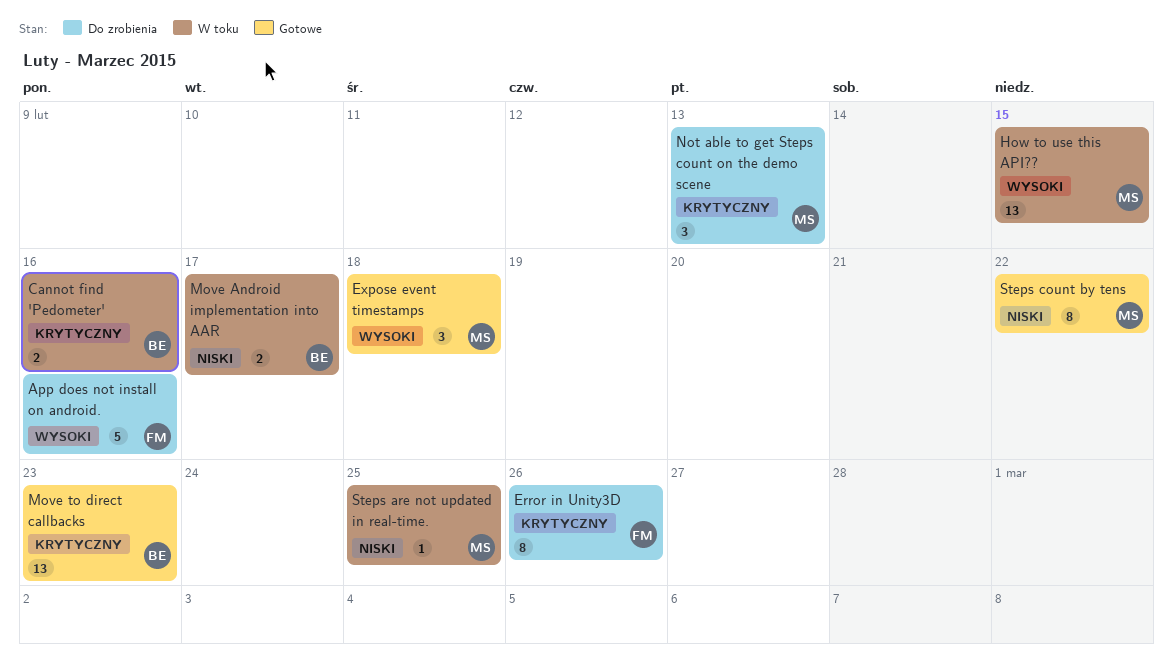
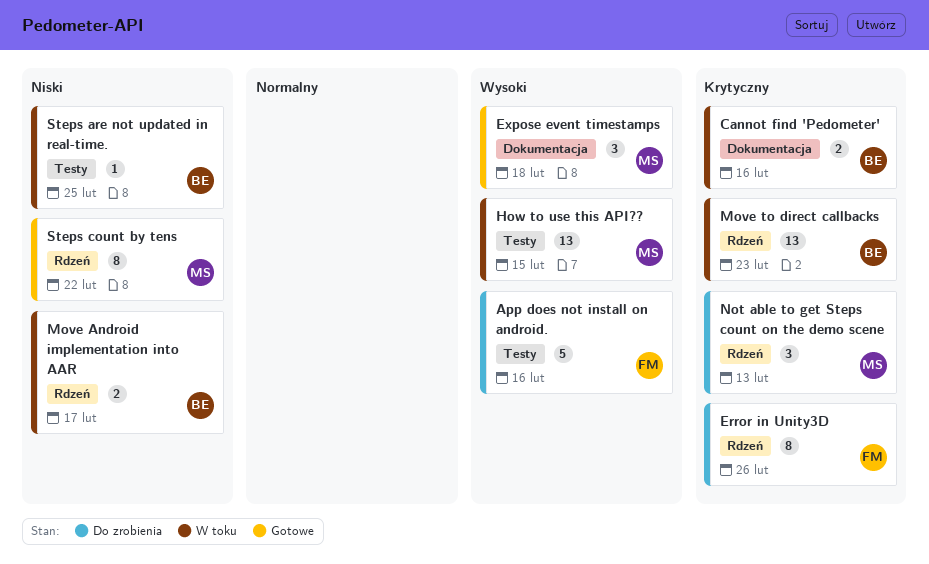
Move to direct callbacks, status: Gotowe -> W toku
Steps are not updated in real-time., owner: MS -> BE

